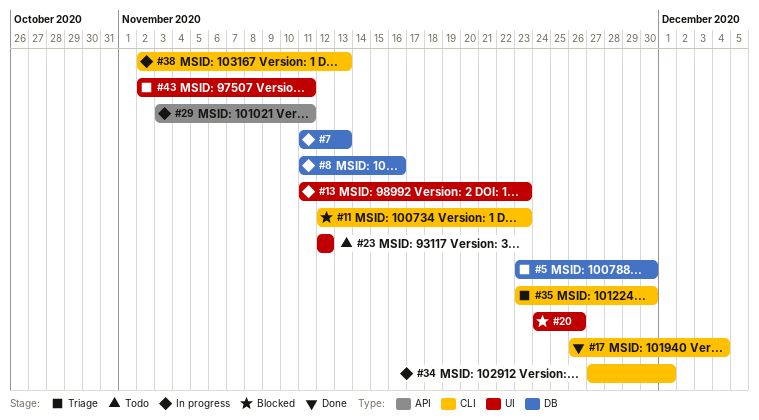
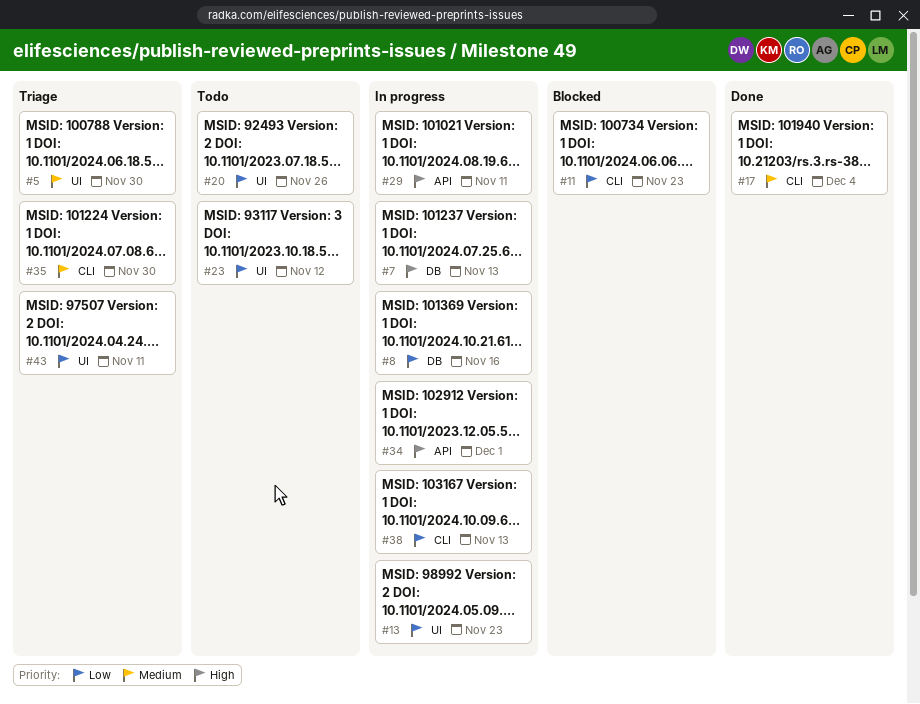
#5, label: DB -> UI
#20, status: Blocked -> Todo
#34, label: CLI -> API

